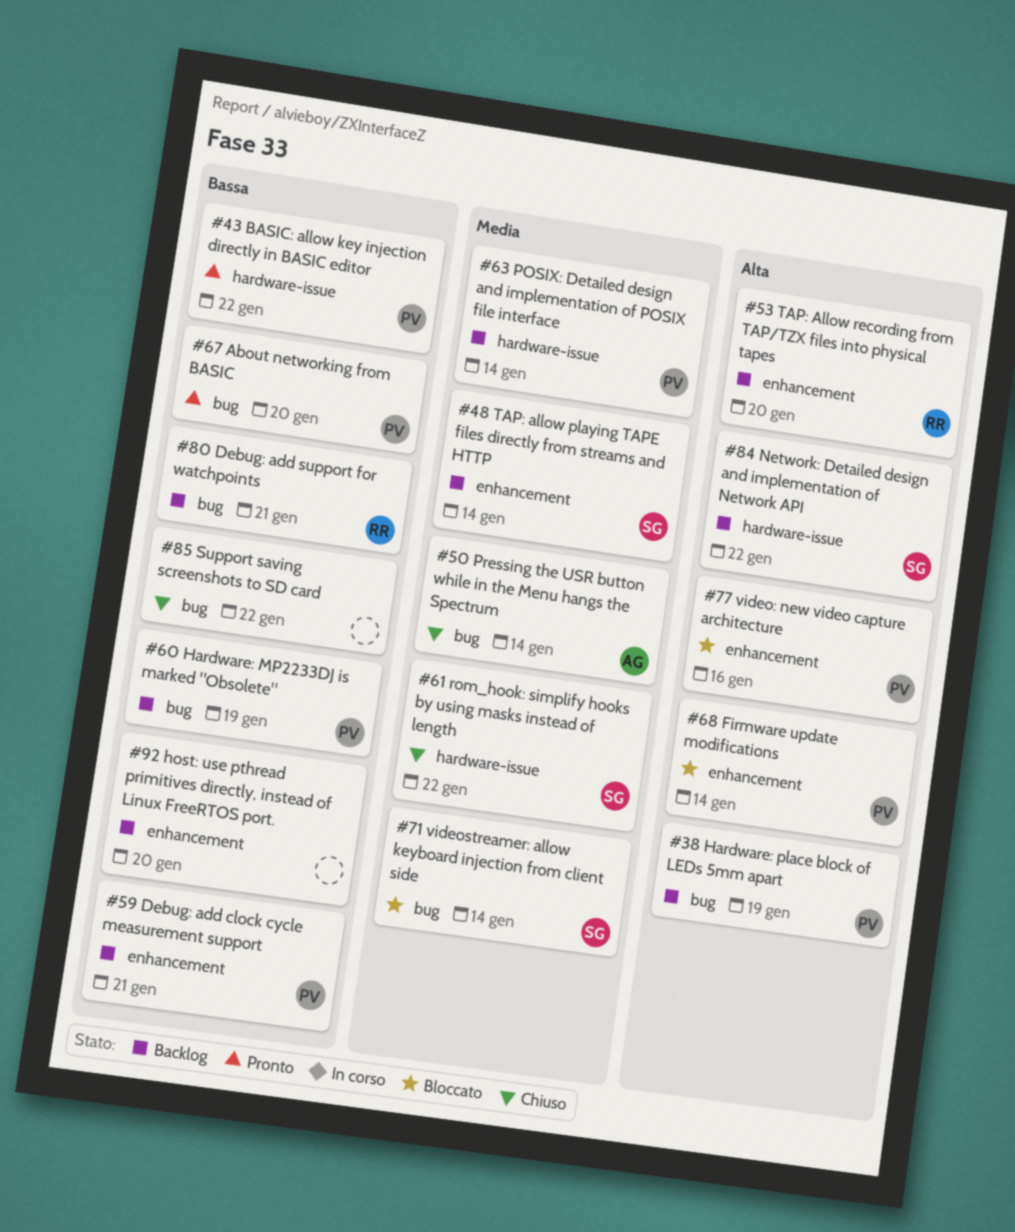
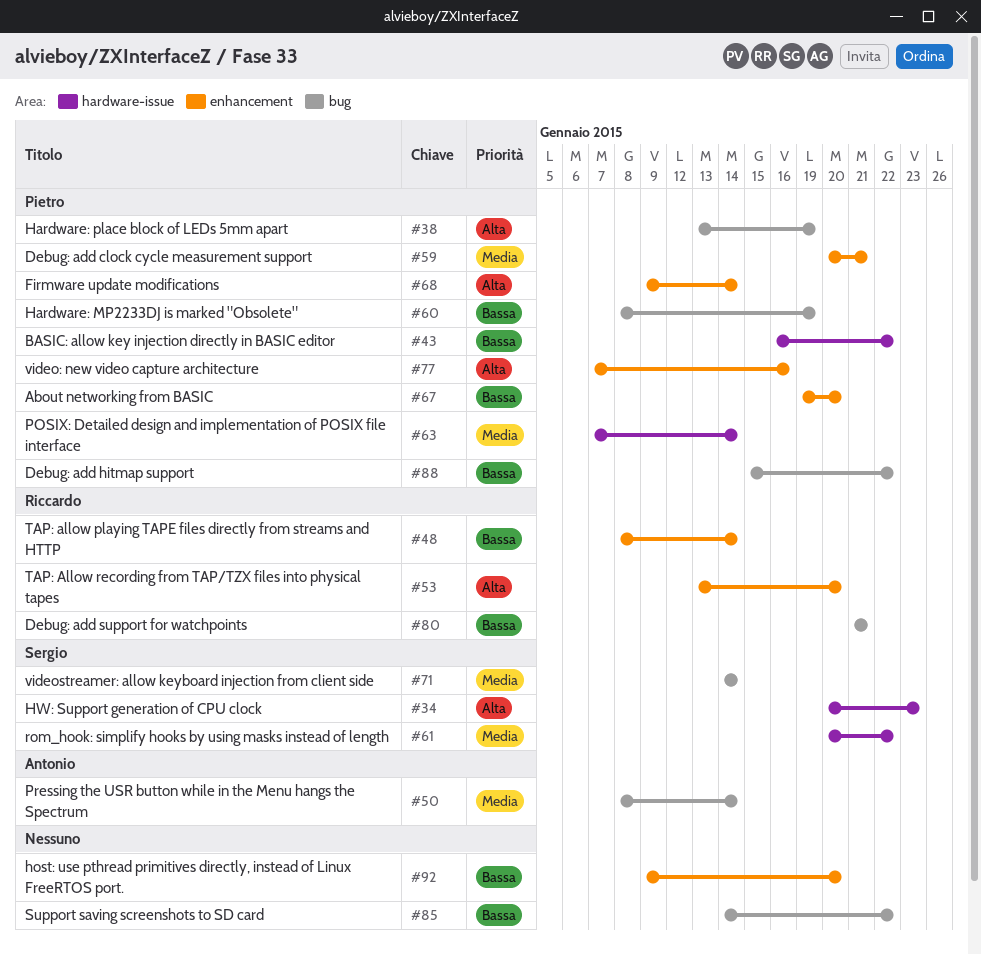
#34: none -> present
#48, owner: Sergio -> Riccardo
#48, priority: Media -> Bassa
#59, priority: Bassa -> Media
#67, label: bug -> enhancement
#84: present -> none
#88: none -> present

